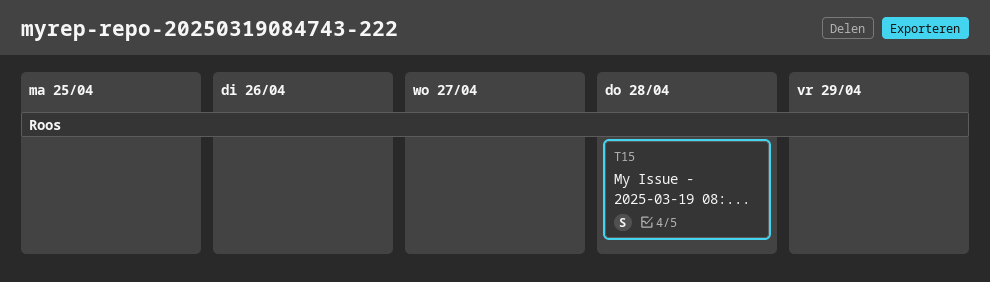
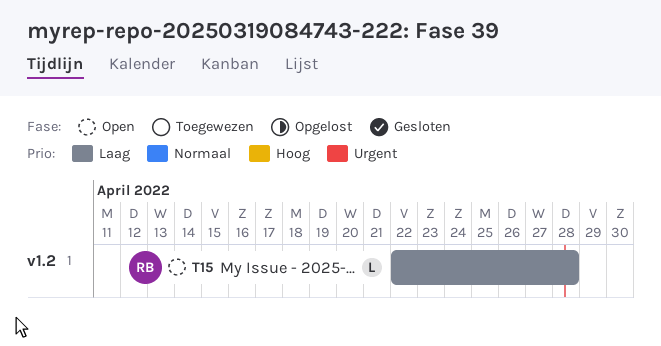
T15, estimate: S -> L

